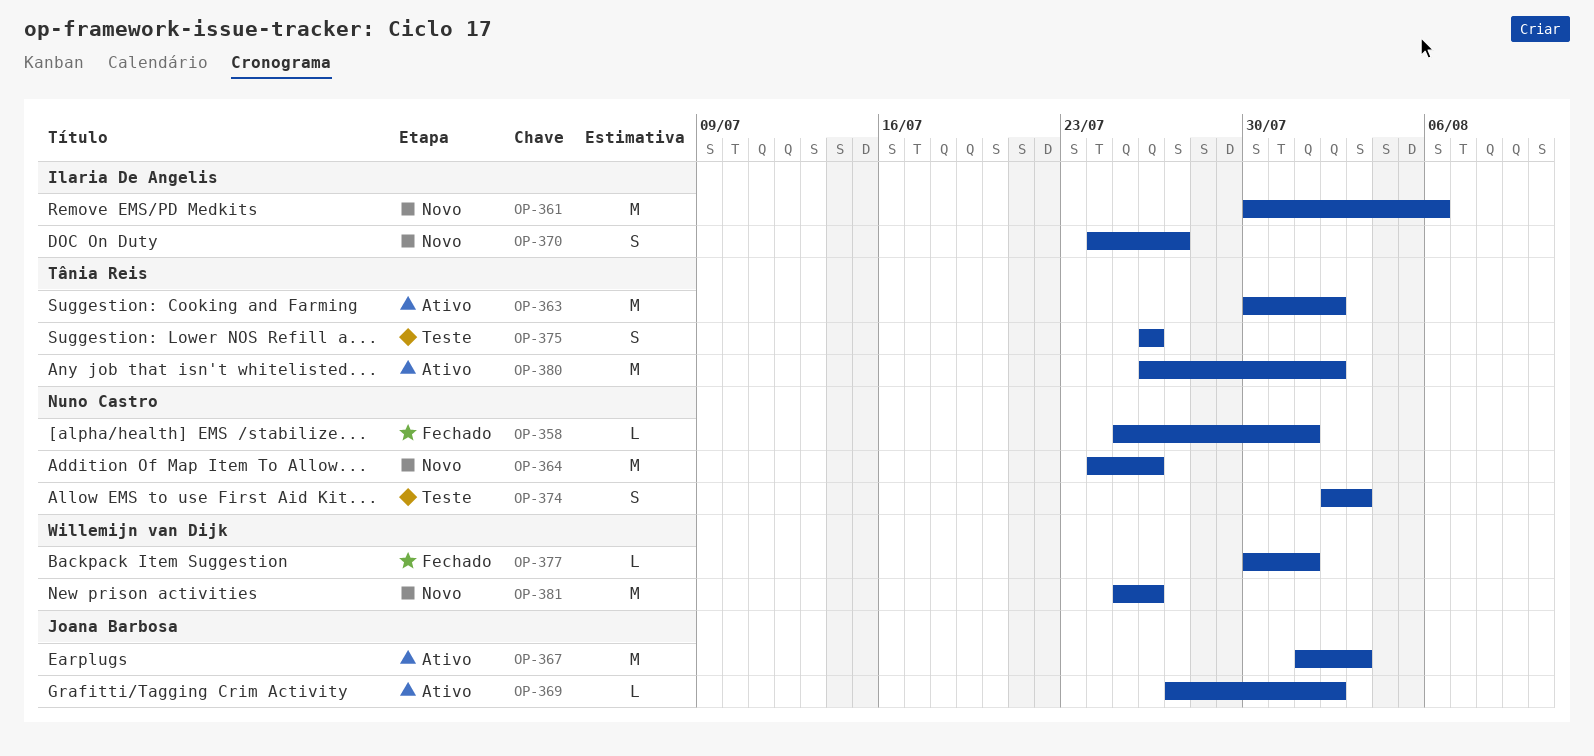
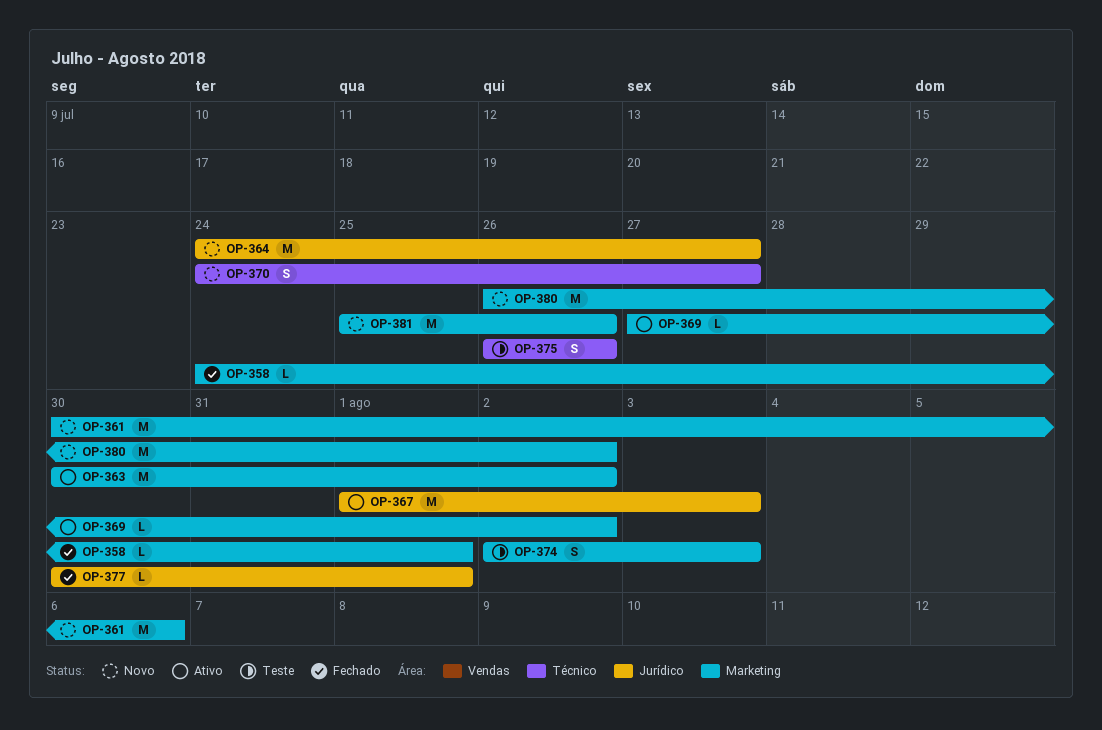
OP-358, start: Jul 25 -> Jul 24
OP-364, due: Jul 26 -> Jul 27
OP-380, status: Ativo -> Novo

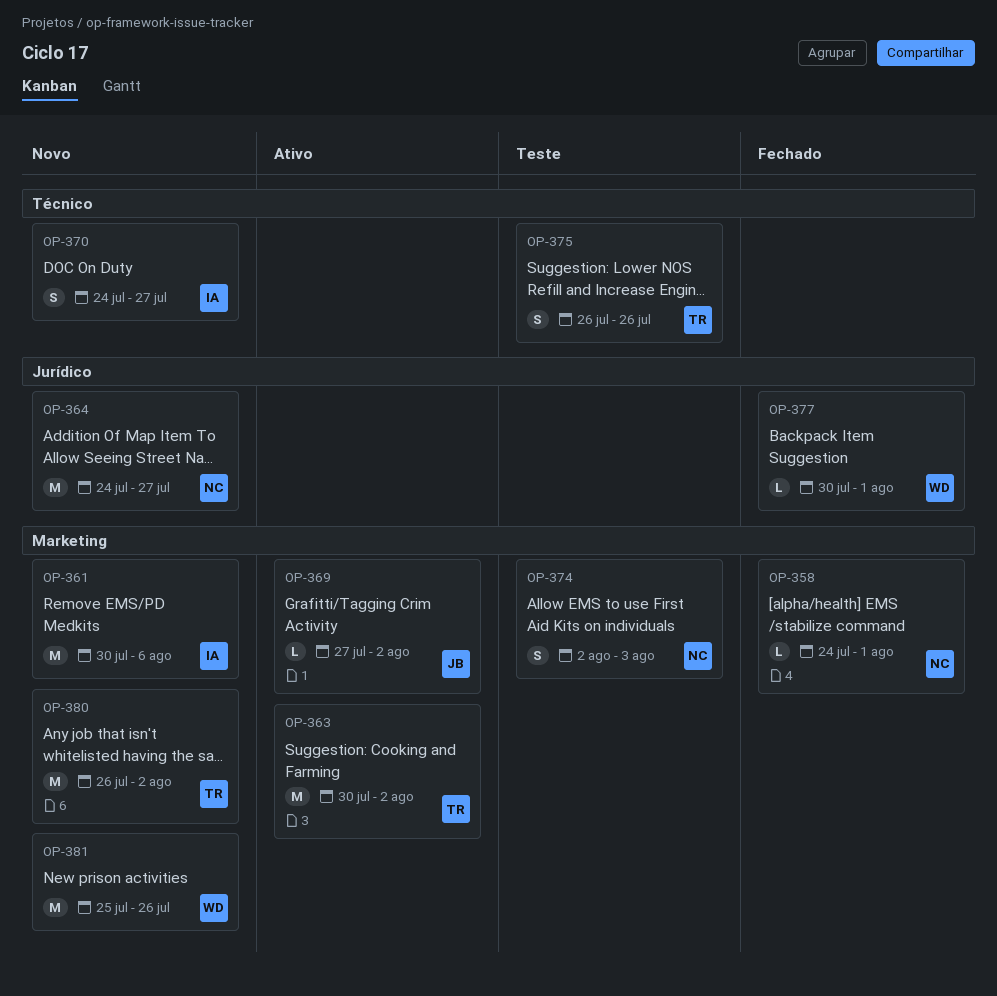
OP-367: present -> none

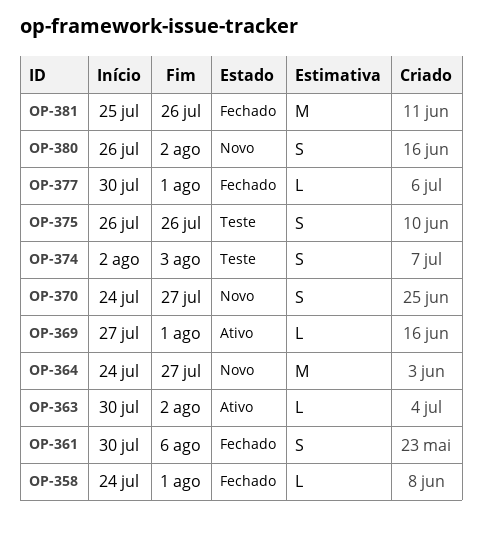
OP-361, status: Novo -> Fechado
OP-361, estimate: M -> S
OP-363, estimate: M -> L
OP-369, due: Aug 2 -> Aug 1
OP-380, estimate: M -> S
OP-381, status: Novo -> Fechado

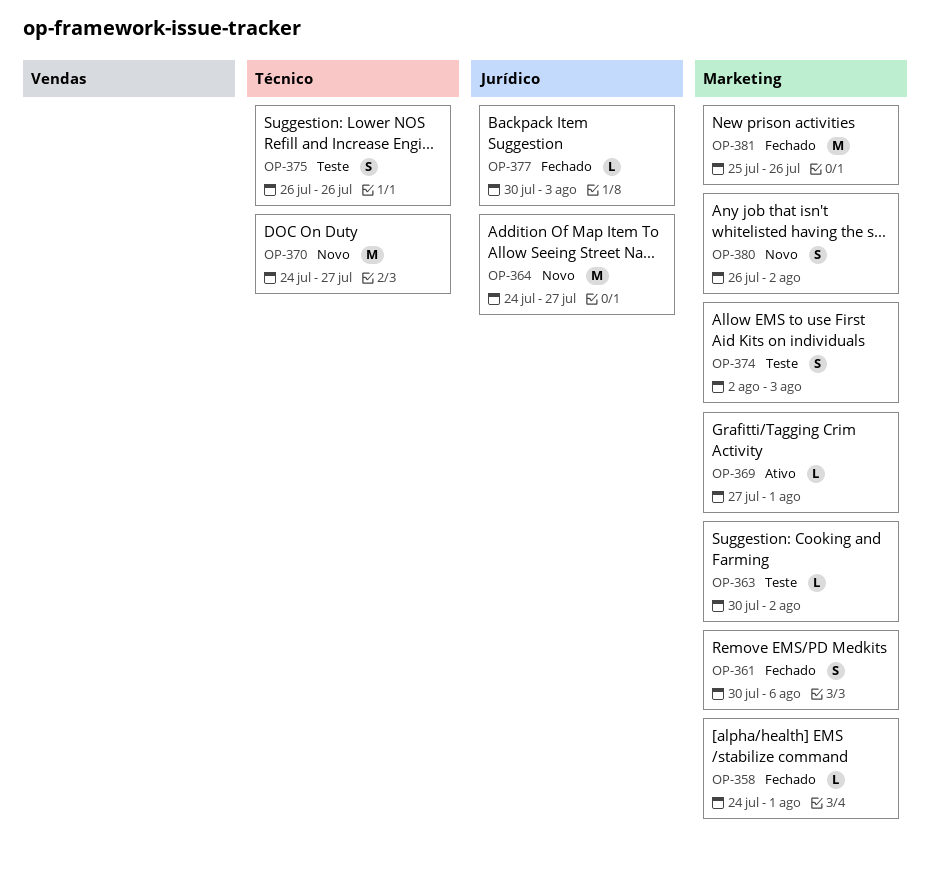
OP-363, status: Ativo -> Teste
OP-370, estimate: S -> M
OP-377, due: Aug 1 -> Aug 3

